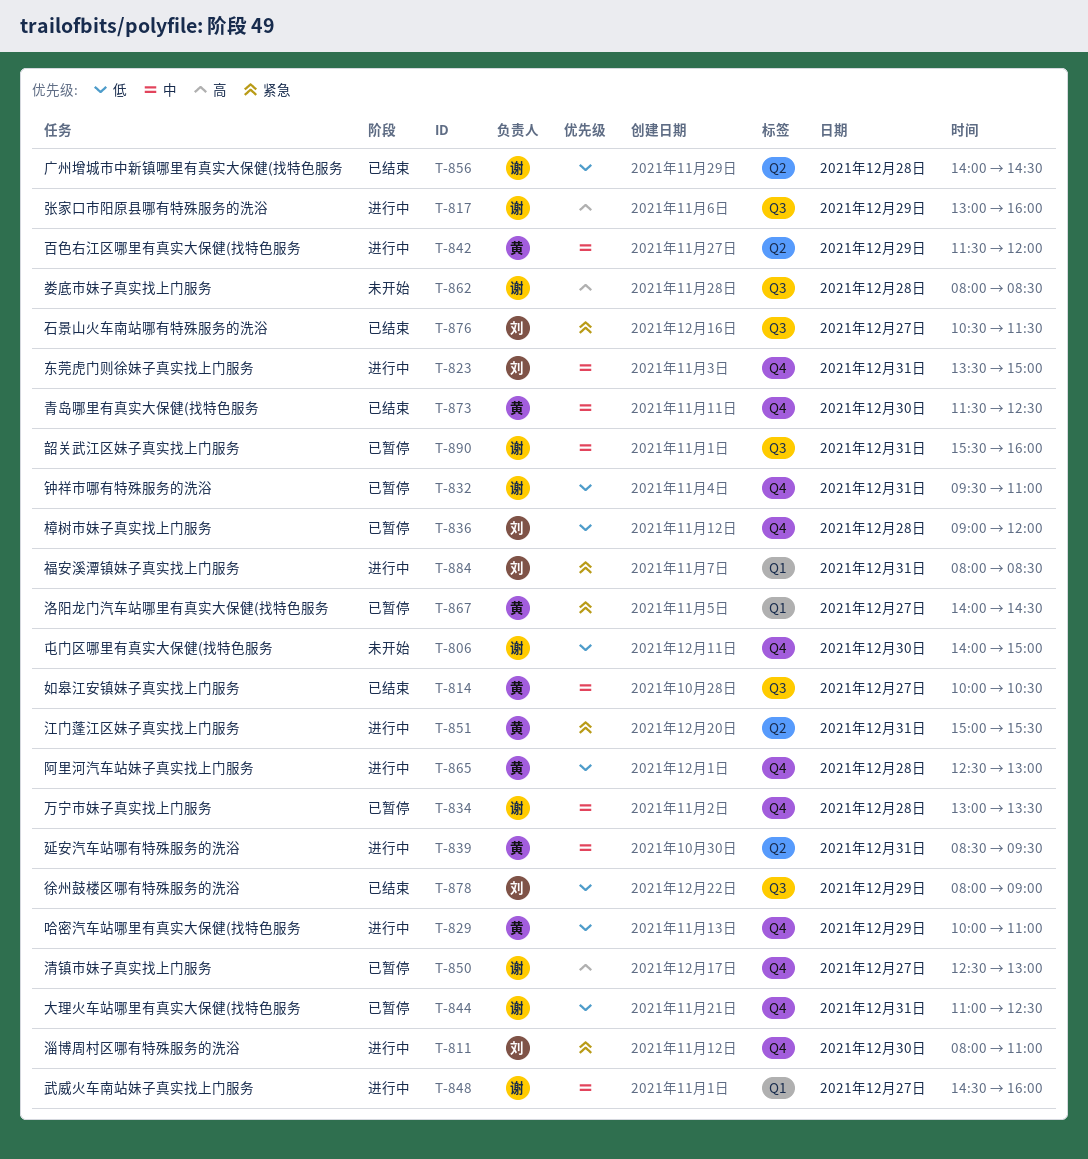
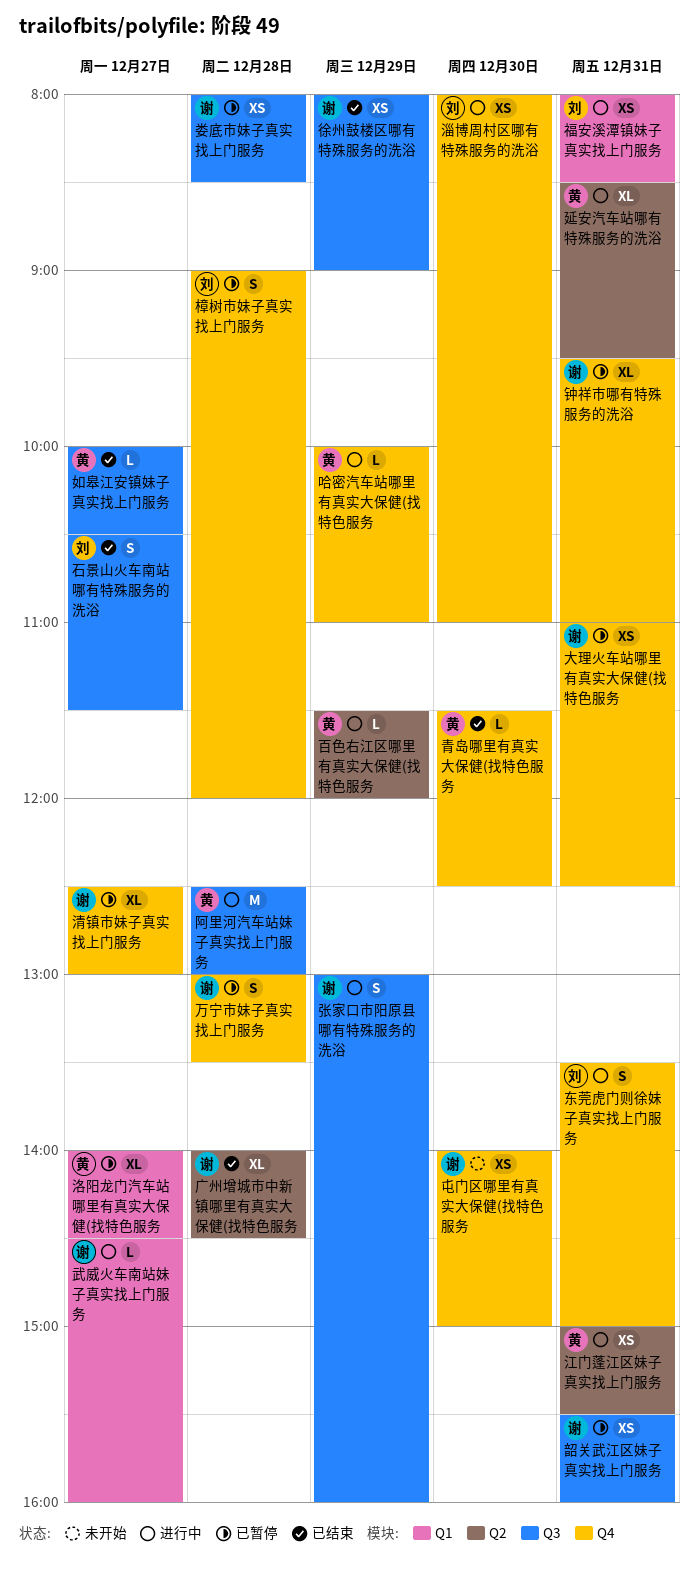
娄底市妹子真实找上门服务, status: 未开始 -> 已暂停
徐州鼓楼区哪有特殊服务的洗浴, owner: 刘 -> 谢
阿里河汽车站妹子真实找上门服务, label: Q4 -> Q3

